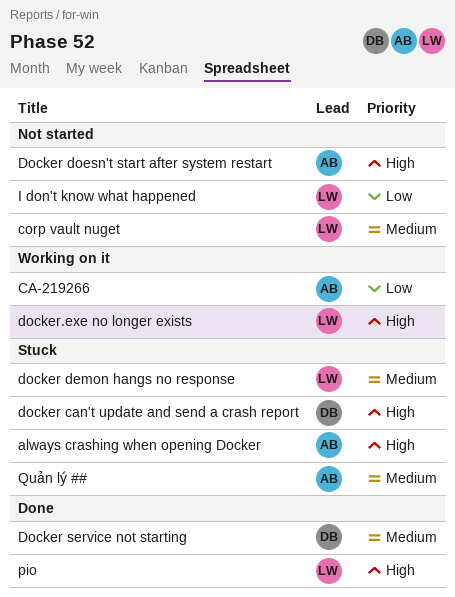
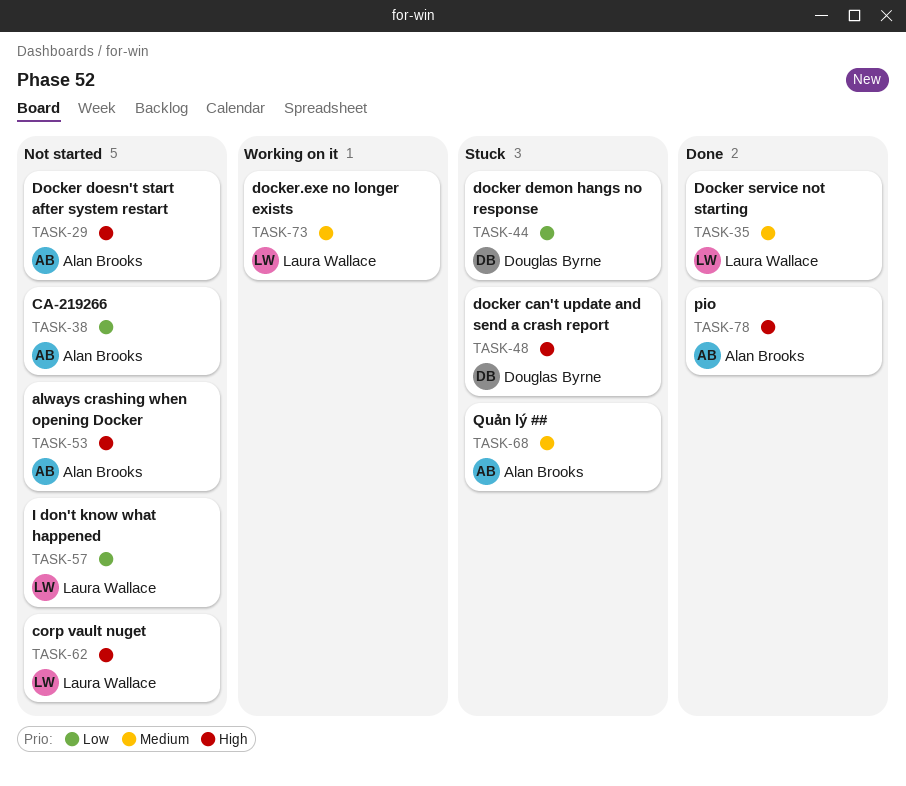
always crashing when opening Docker, status: Stuck -> Not started
CA-219266, status: Working on it -> Not started
corp vault nuget, priority: Medium -> High
docker demon hangs no response, owner: Laura Wallace -> Douglas Byrne
docker demon hangs no response, priority: Medium -> Low
Docker service not starting, owner: Douglas Byrne -> Laura Wallace
docker.exe no longer exists, priority: High -> Medium
pio, owner: Laura Wallace -> Alan Brooks

